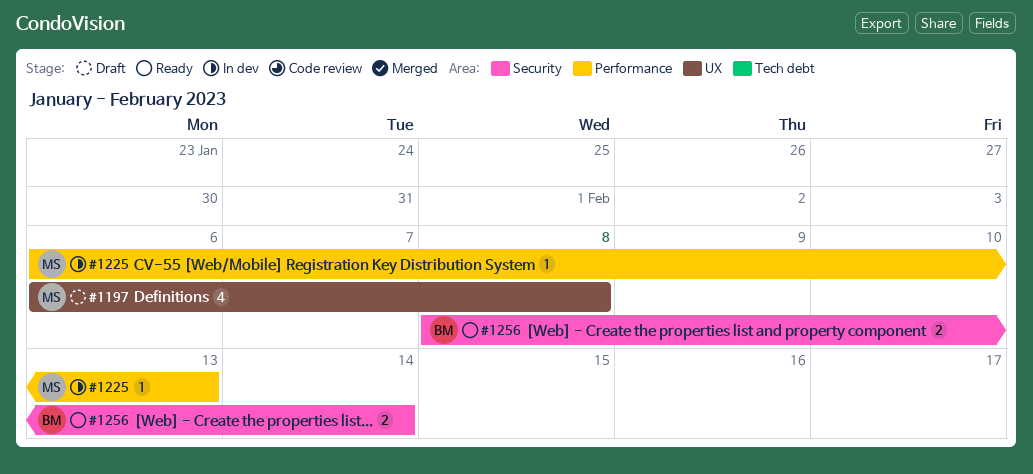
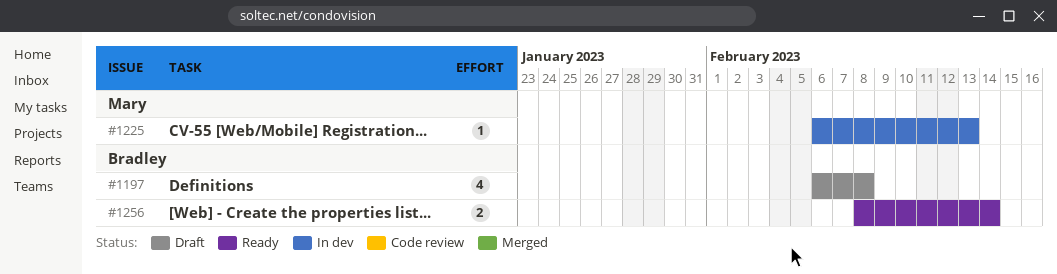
#1197, owner: Mary -> Bradley

